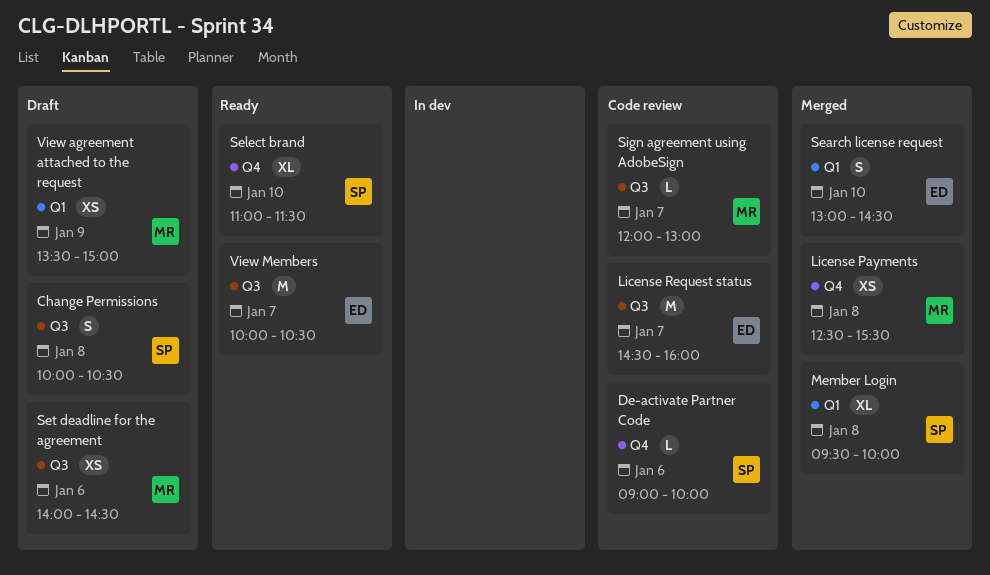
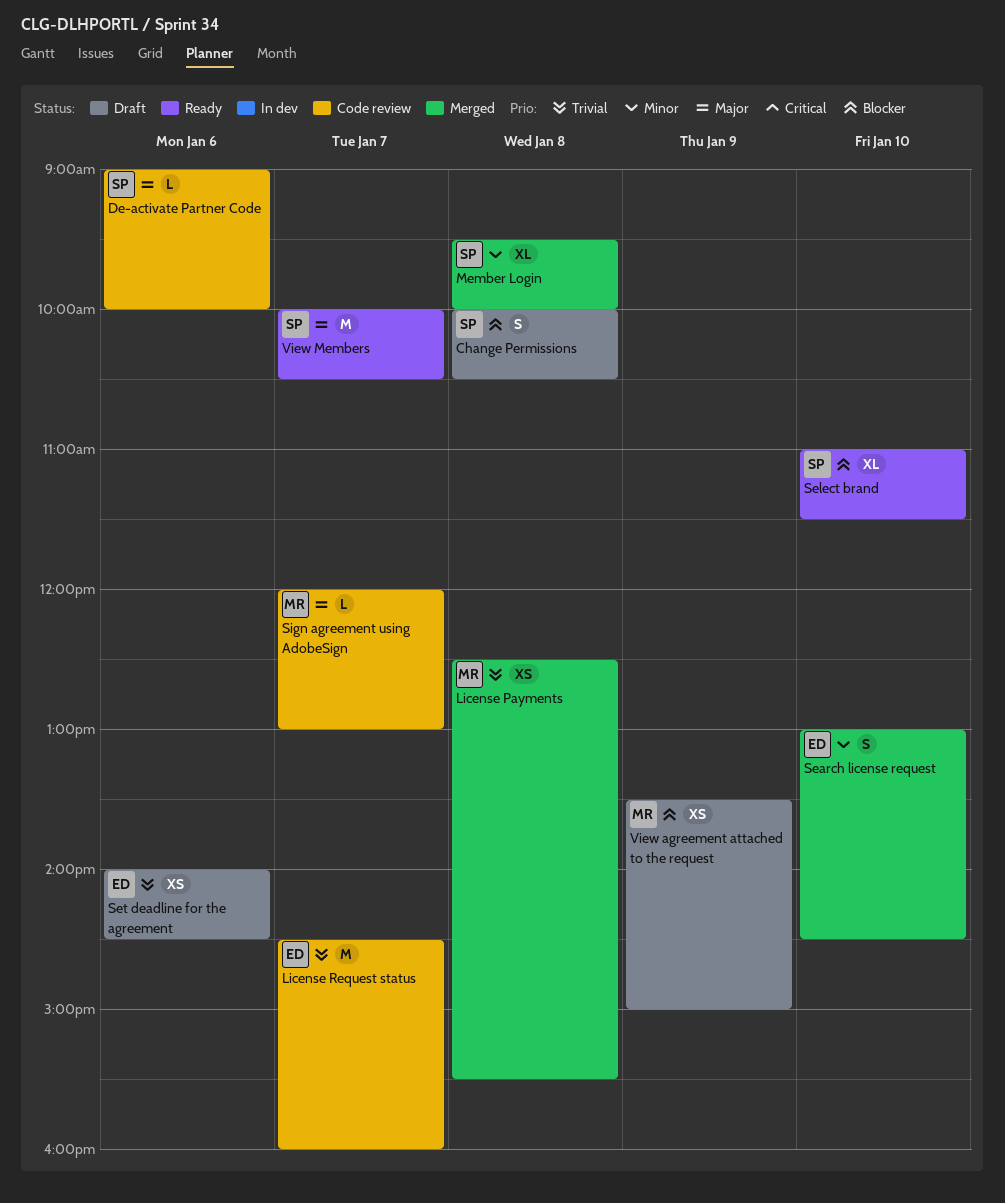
Set deadline for the agreement, owner: MR -> ED
View Members, owner: ED -> SP

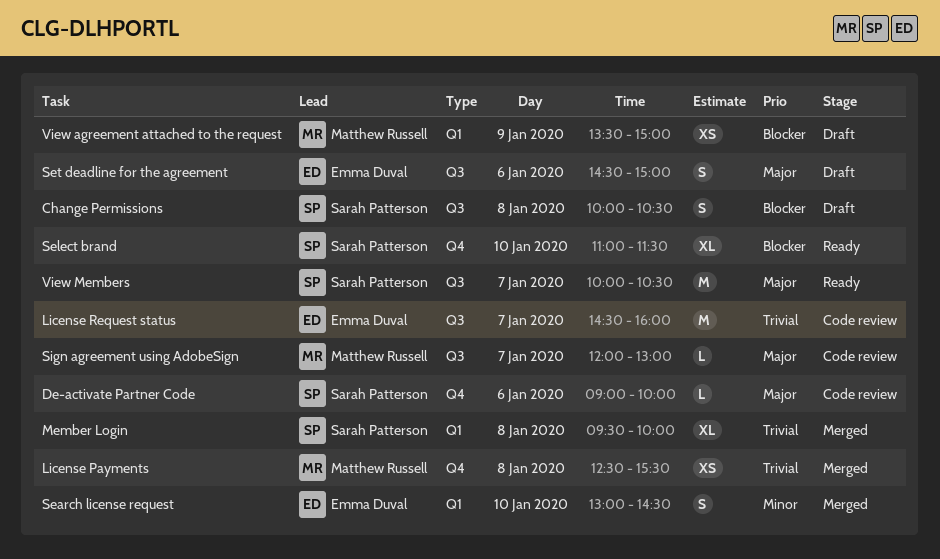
Member Login, priority: Minor -> Trivial
Set deadline for the agreement, priority: Trivial -> Major
Set deadline for the agreement, estimate: XS -> S
Set deadline for the agreement, begins: 14:00 -> 14:30
Set deadline for the agreement, ends: 14:30 -> 15:00

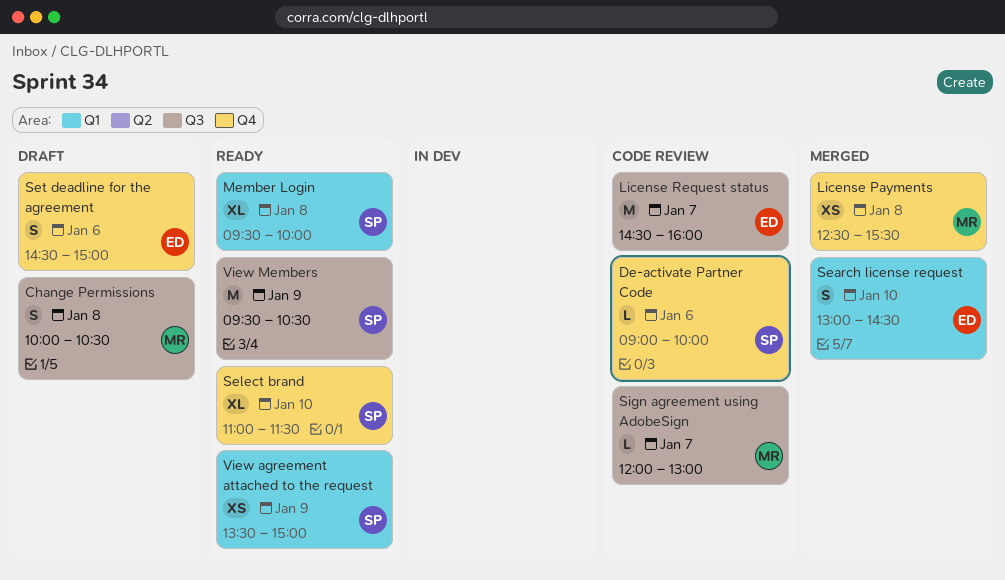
Change Permissions, owner: Sarah Patterson -> Matthew Russell
Member Login, status: Merged -> Ready
Set deadline for the agreement, label: Q3 -> Q4
View agreement attached to the request, status: Draft -> Ready
View agreement attached to the request, owner: Matthew Russell -> Sarah Patterson
View Members, day: Jan 7 -> Jan 9
View Members, begins: 10:00 -> 09:30

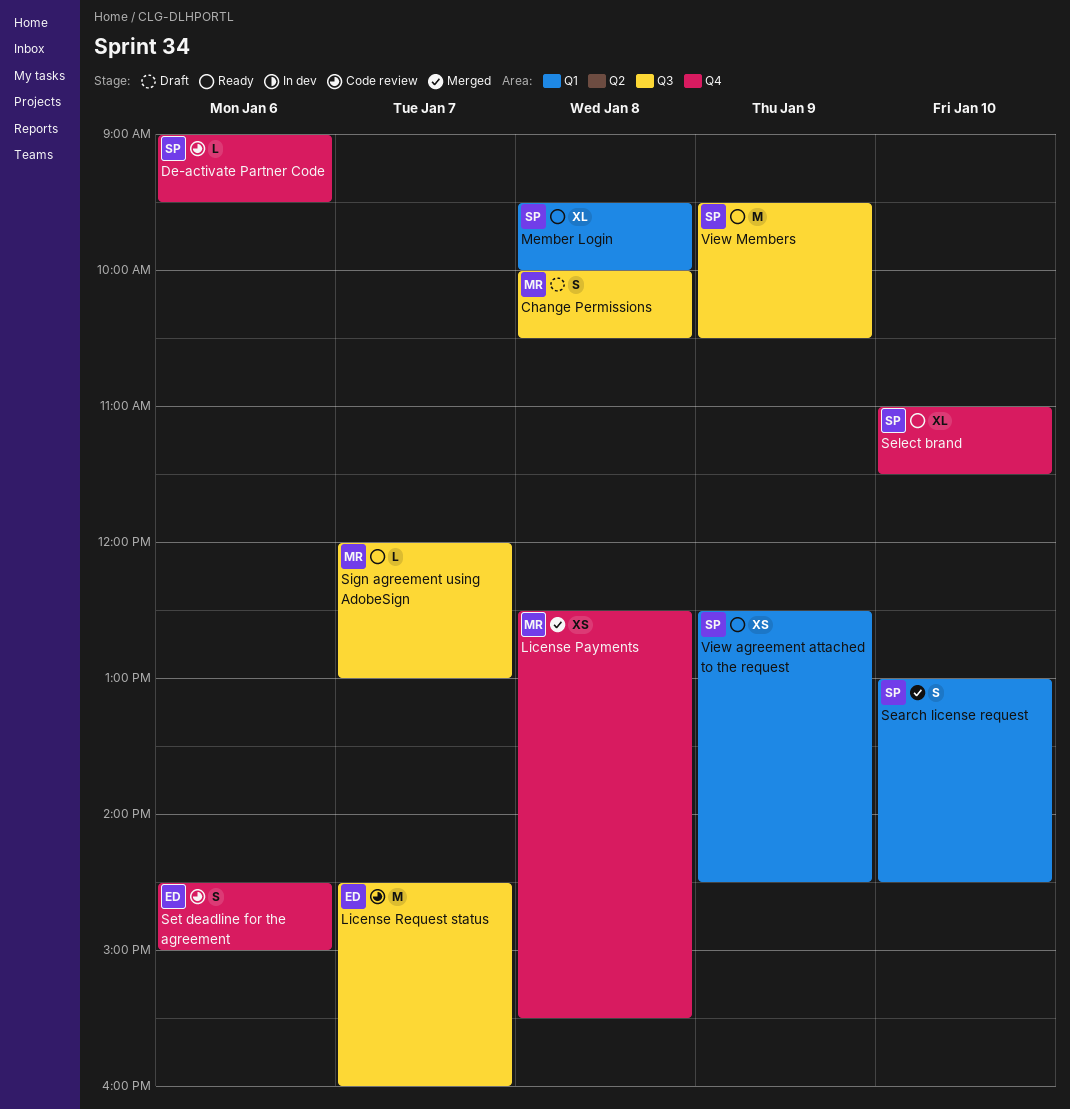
De-activate Partner Code, ends: 10:00 -> 09:30
Search license request, owner: ED -> SP
Set deadline for the agreement, status: Draft -> Code review
Sign agreement using AdobeSign, status: Code review -> Ready
View agreement attached to the request, begins: 13:30 -> 12:30
View agreement attached to the request, ends: 15:00 -> 14:30

